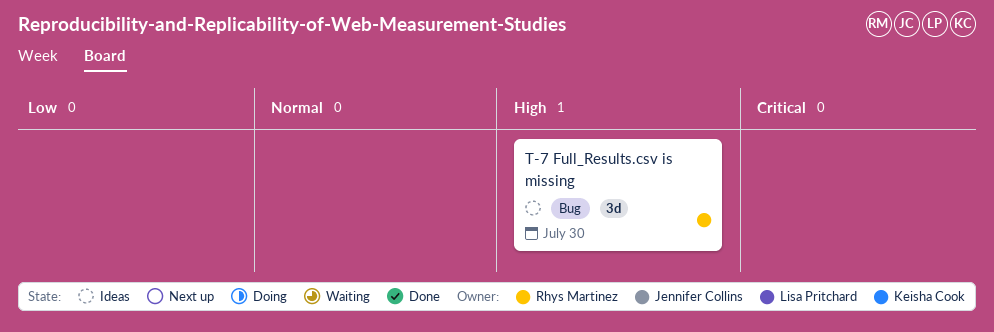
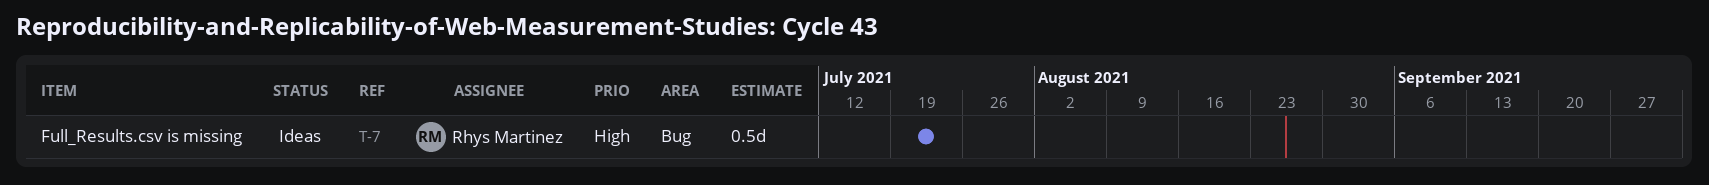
T-7, estimate: 3d -> 0.5d
T-7, due: Jul 30 -> Jul 23

